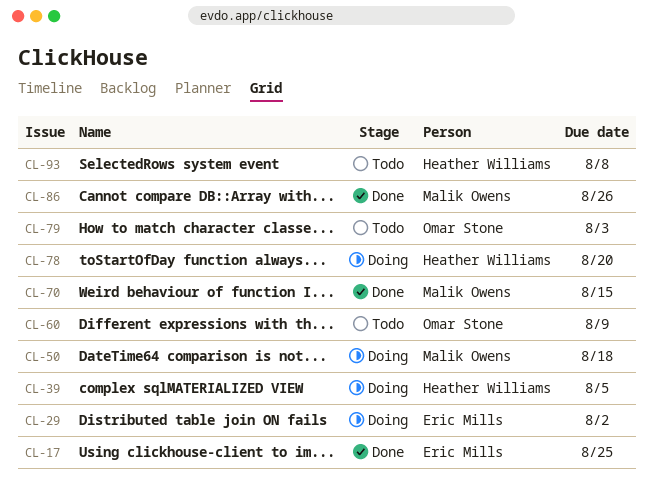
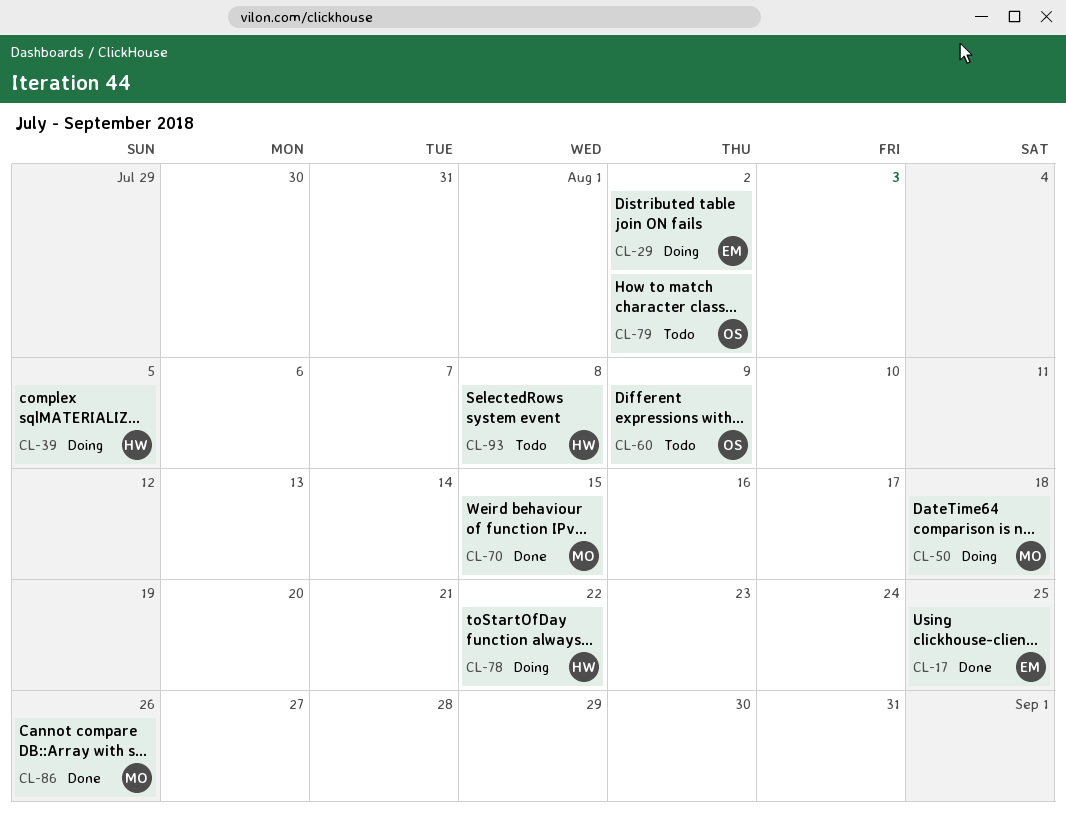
CL-78, due: Aug 20 -> Aug 22
CL-79, due: Aug 3 -> Aug 2

